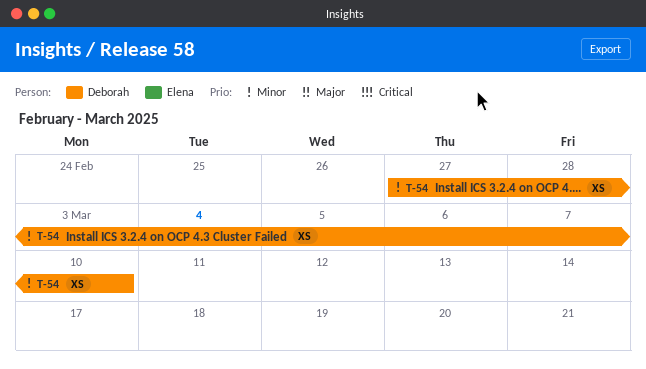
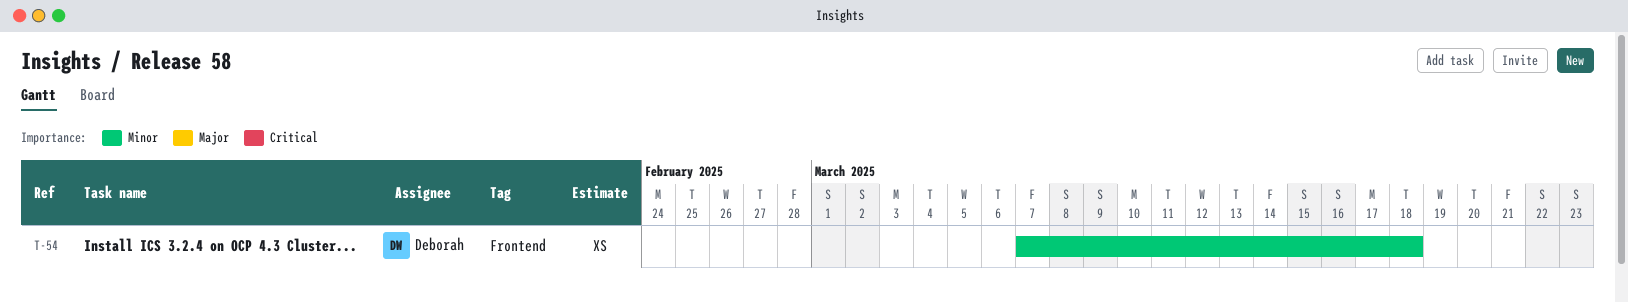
T-54, start: Feb 27 -> Mar 7
T-54, due: Mar 10 -> Mar 18

